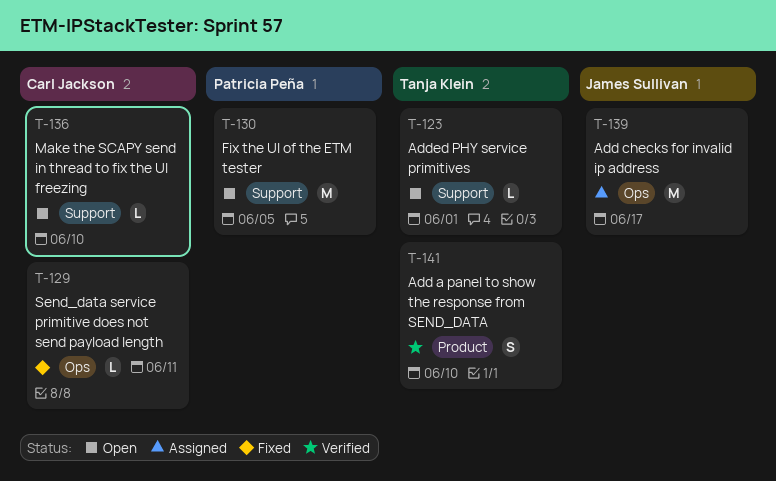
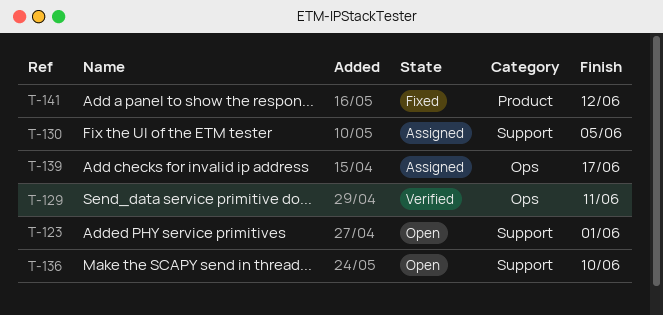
T-129, status: Fixed -> Verified
T-130, status: Open -> Assigned
T-141, status: Verified -> Fixed
T-141, due: Jun 10 -> Jun 12

